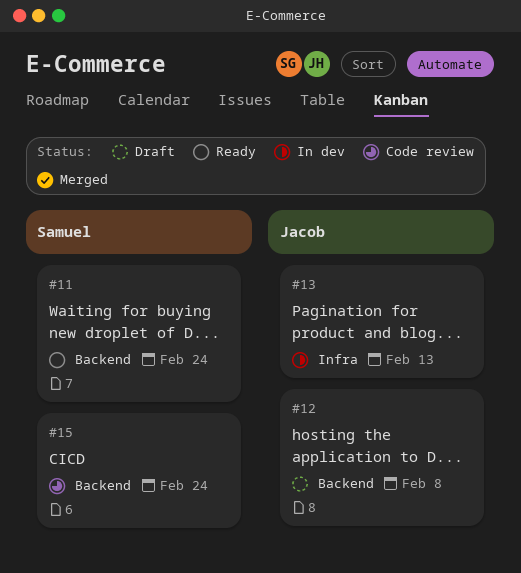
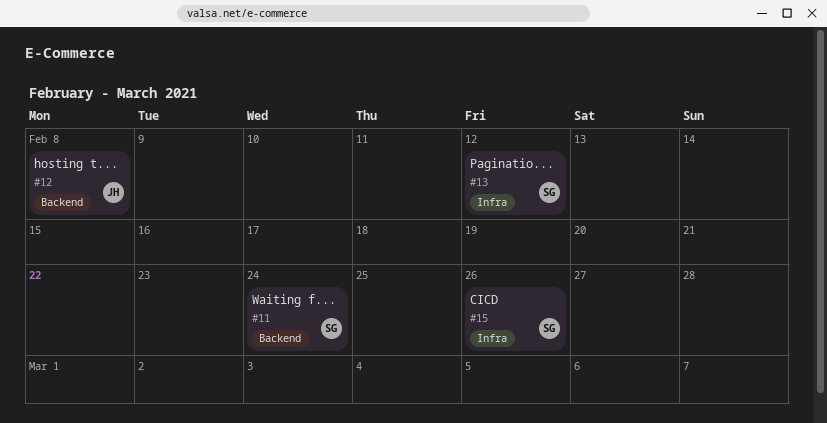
#13, owner: Jacob -> Samuel
#13, due: Feb 13 -> Feb 12
#15, label: Backend -> Infra
#15, due: Feb 24 -> Feb 26

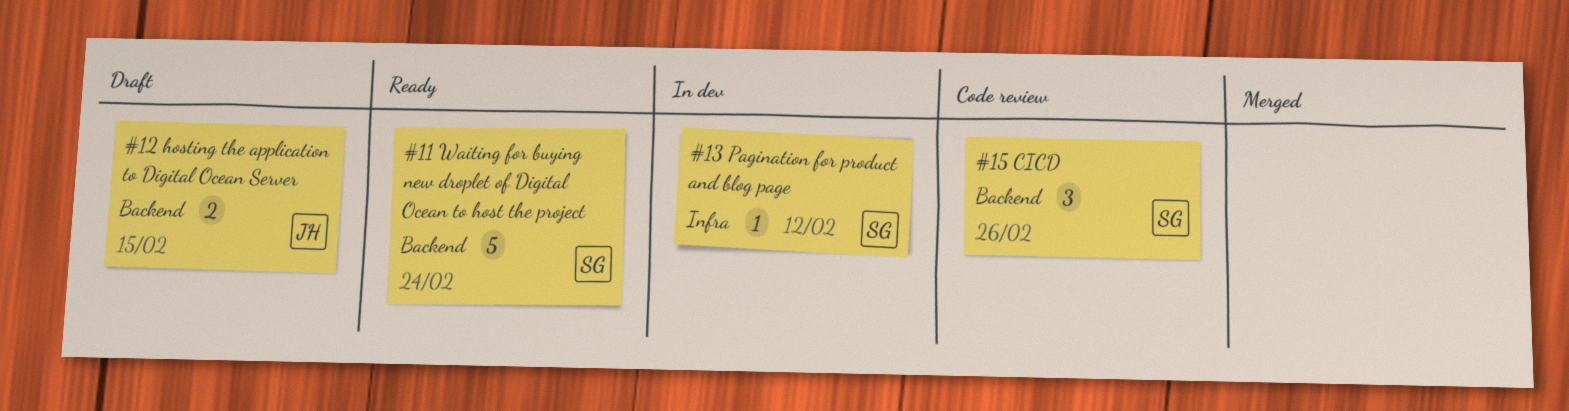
#12, due: Feb 8 -> Feb 15
#15, label: Infra -> Backend

